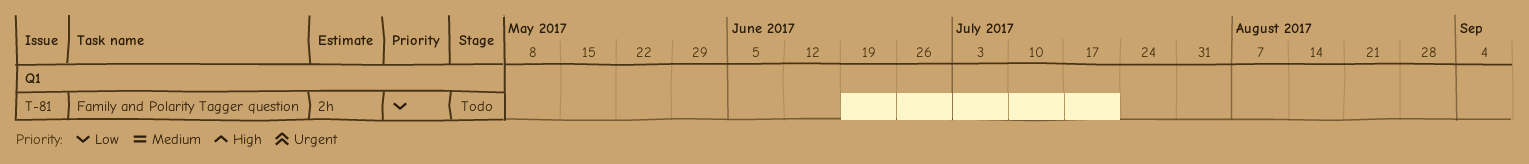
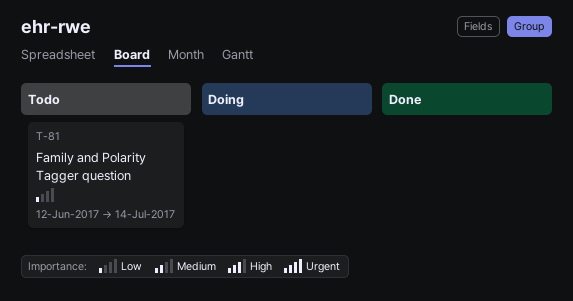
T-81, start: Jun 19 -> Jun 12
T-81, due: Jul 21 -> Jul 14

